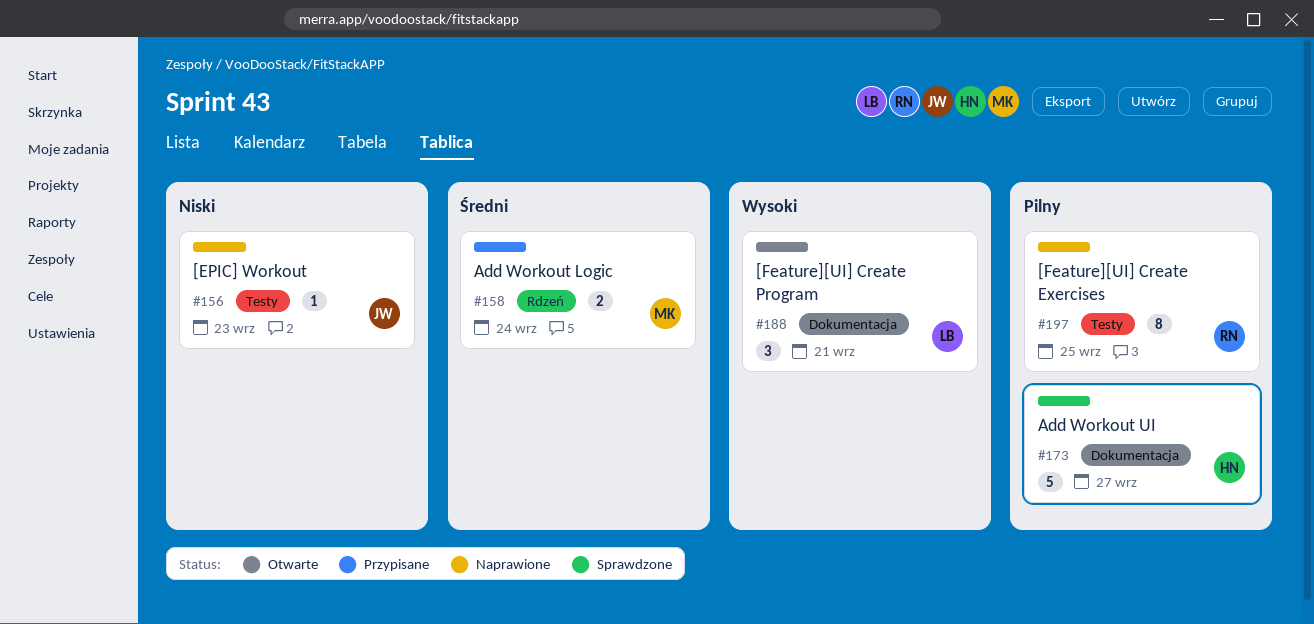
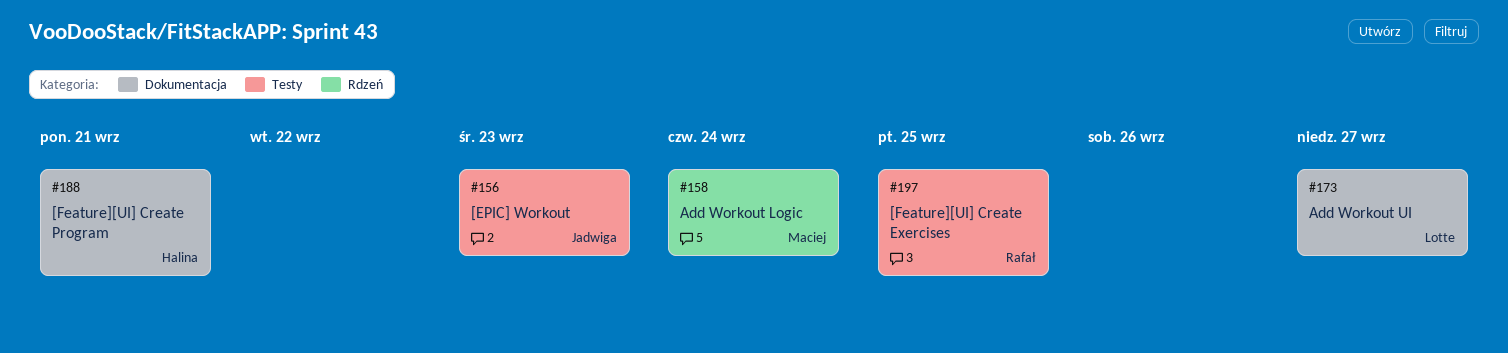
#173, owner: Halina -> Lotte
#188, owner: Lotte -> Halina

